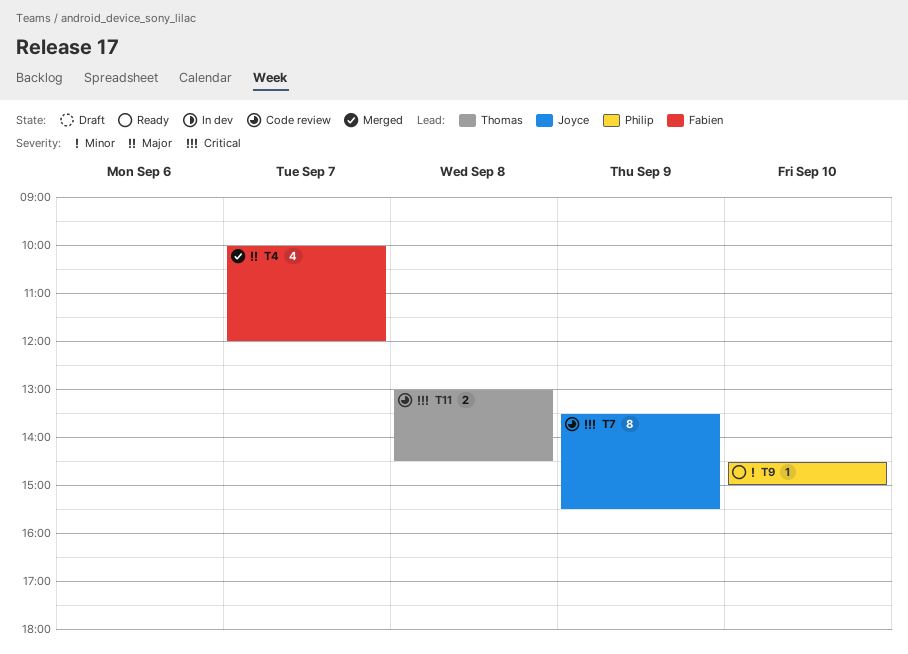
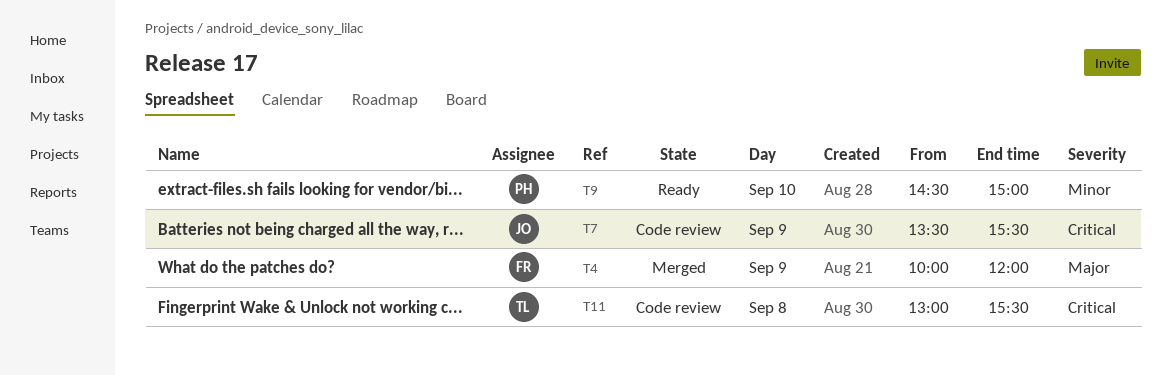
T4, day: Sep 7 -> Sep 9
T11, ends: 14:30 -> 15:30

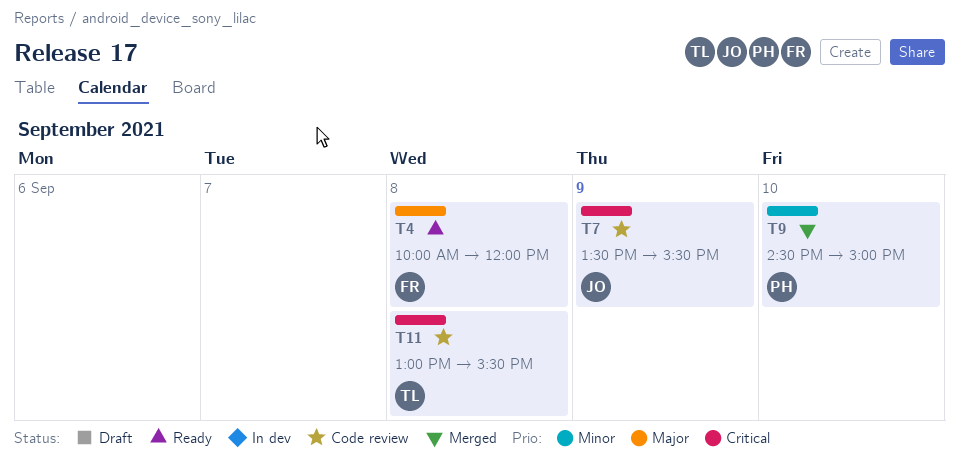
T4, status: Merged -> Ready
T4, day: Sep 9 -> Sep 8
T9, status: Ready -> Merged

